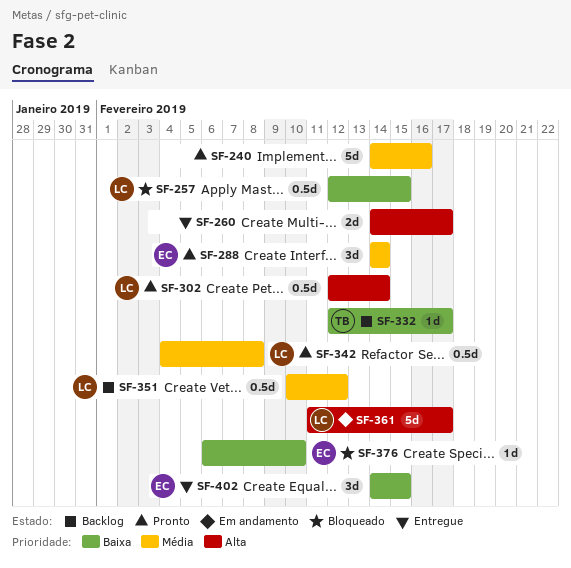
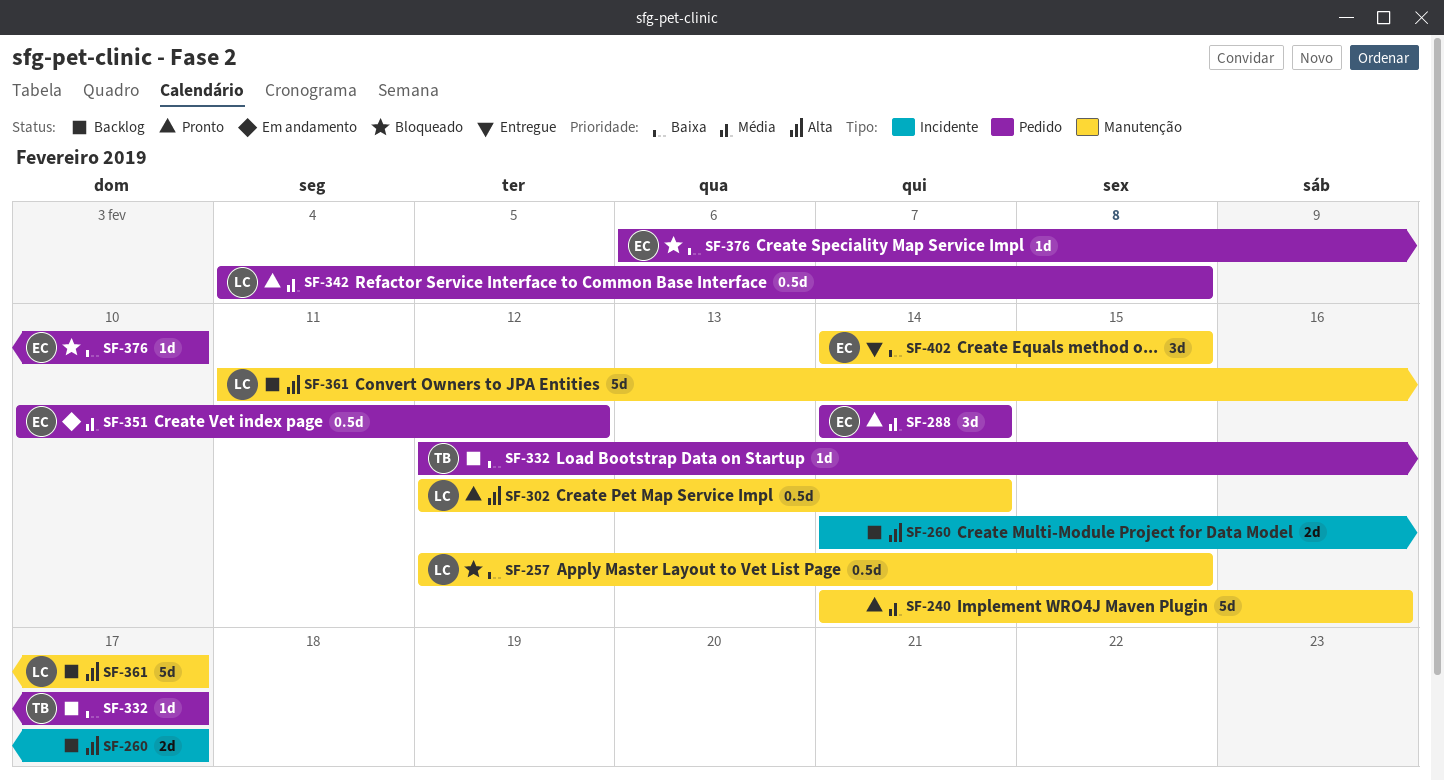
SF-260, status: Entregue -> Backlog
SF-351, status: Backlog -> Em andamento
SF-351, owner: LC -> EC
SF-361, status: Em andamento -> Backlog

